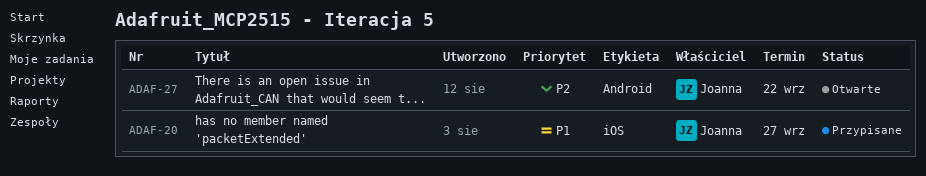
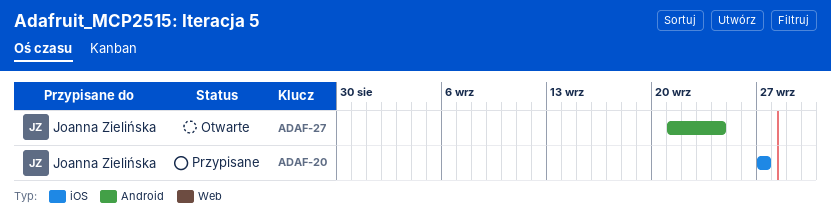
ADAF-27, due: Sep 22 -> Sep 24

